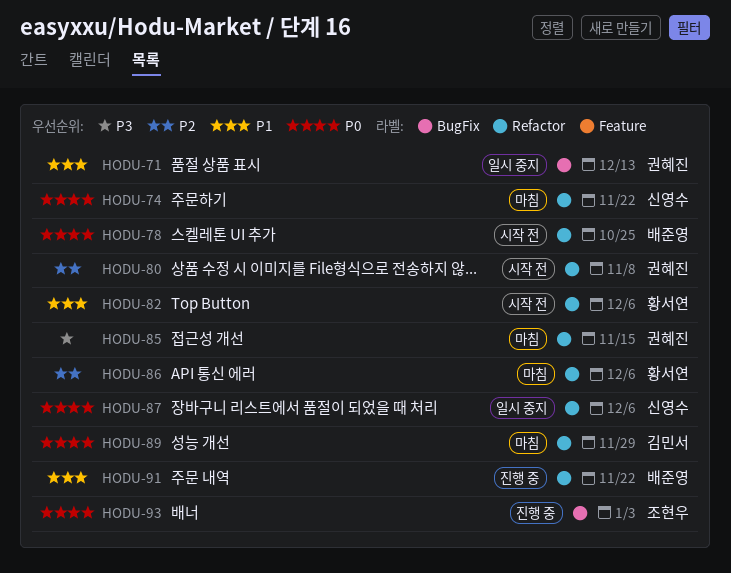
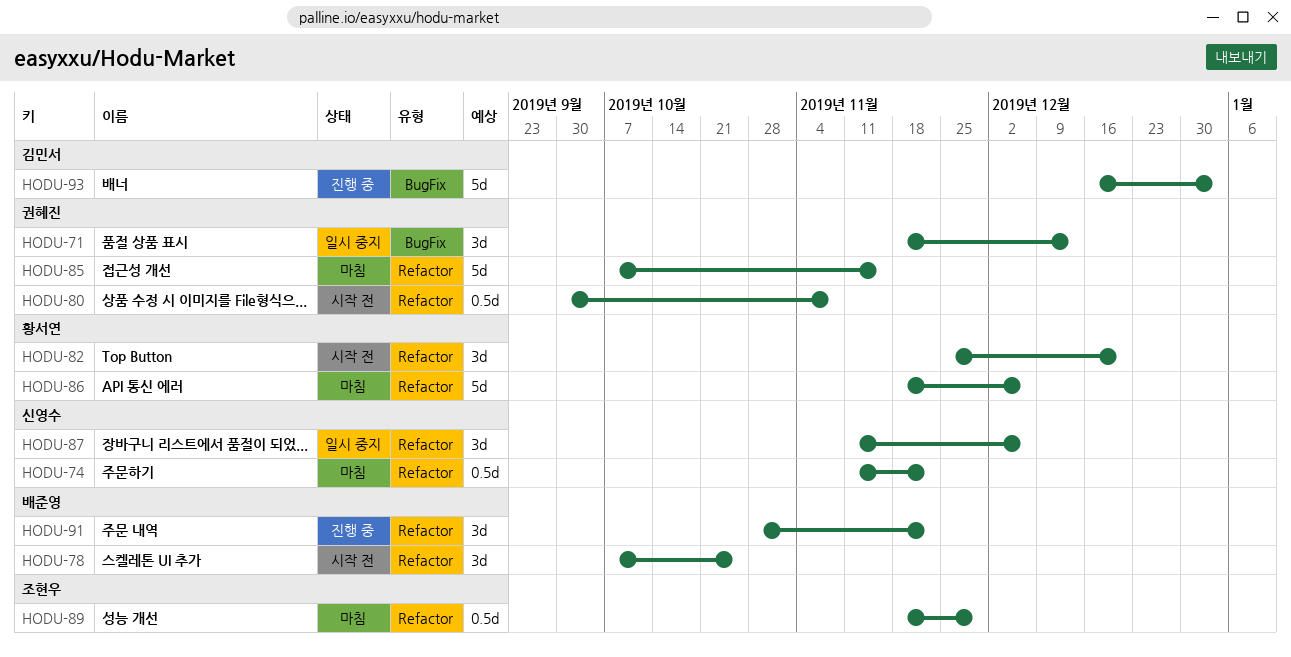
HODU-82, due: Dec 6 -> Dec 20
HODU-89, owner: 김민서 -> 조현우
HODU-93, owner: 조현우 -> 김민서

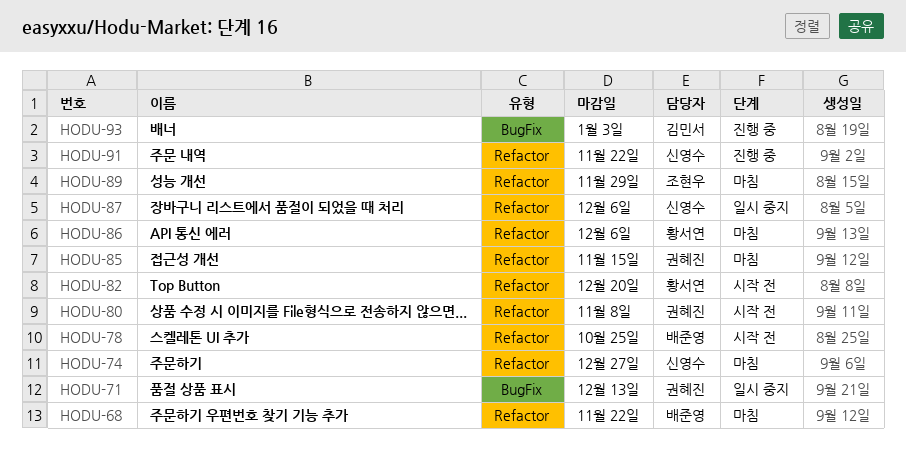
HODU-68: none -> present
HODU-74, due: Nov 22 -> Dec 27
HODU-91, owner: 배준영 -> 신영수

